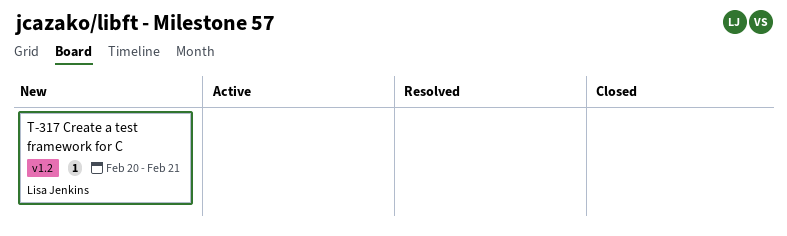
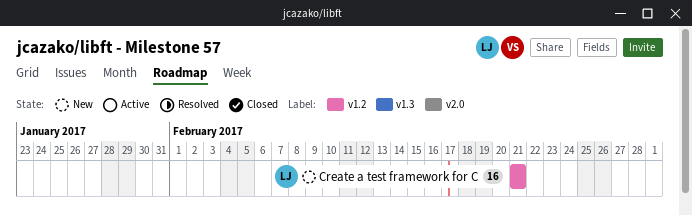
Create a test framework for C, estimate: 1 -> 16
Create a test framework for C, start: Feb 20 -> Feb 21

